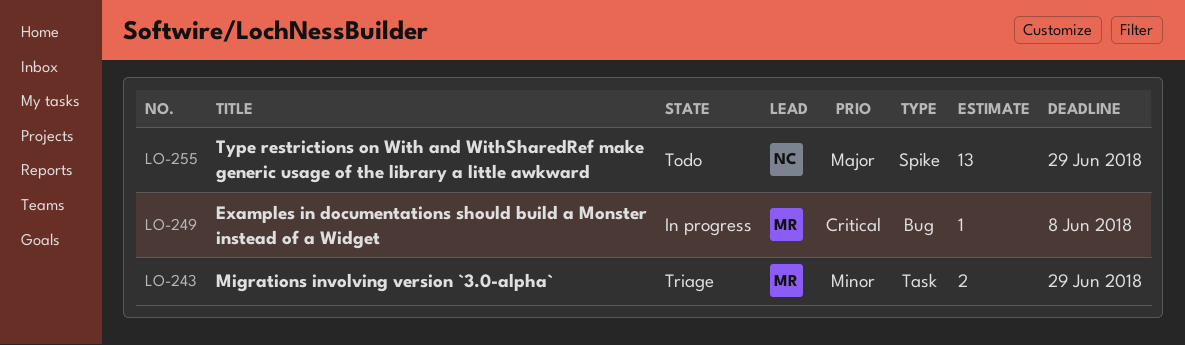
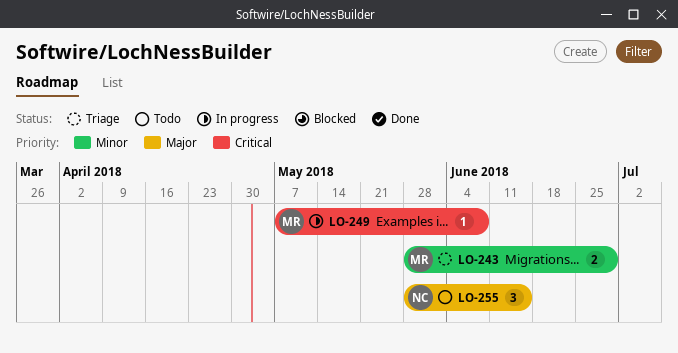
LO-255, estimate: 13 -> 3
LO-255, due: Jun 29 -> Jun 15

